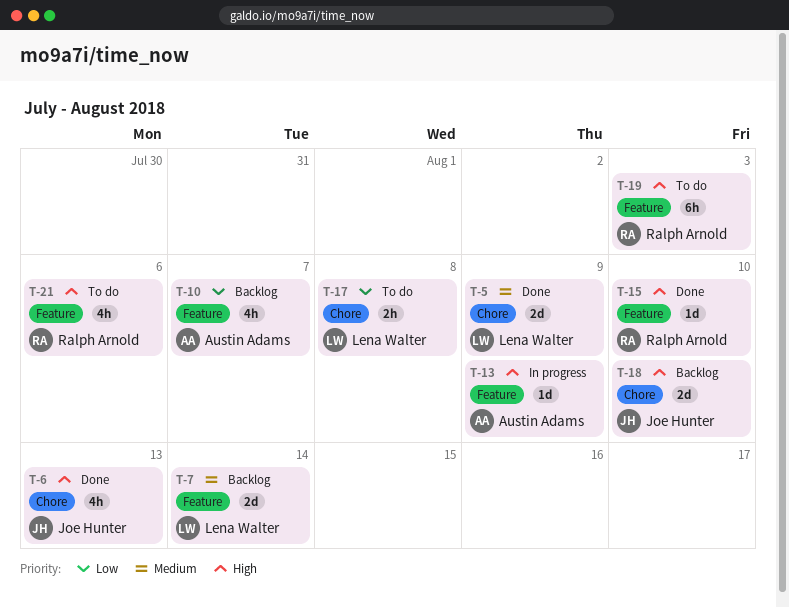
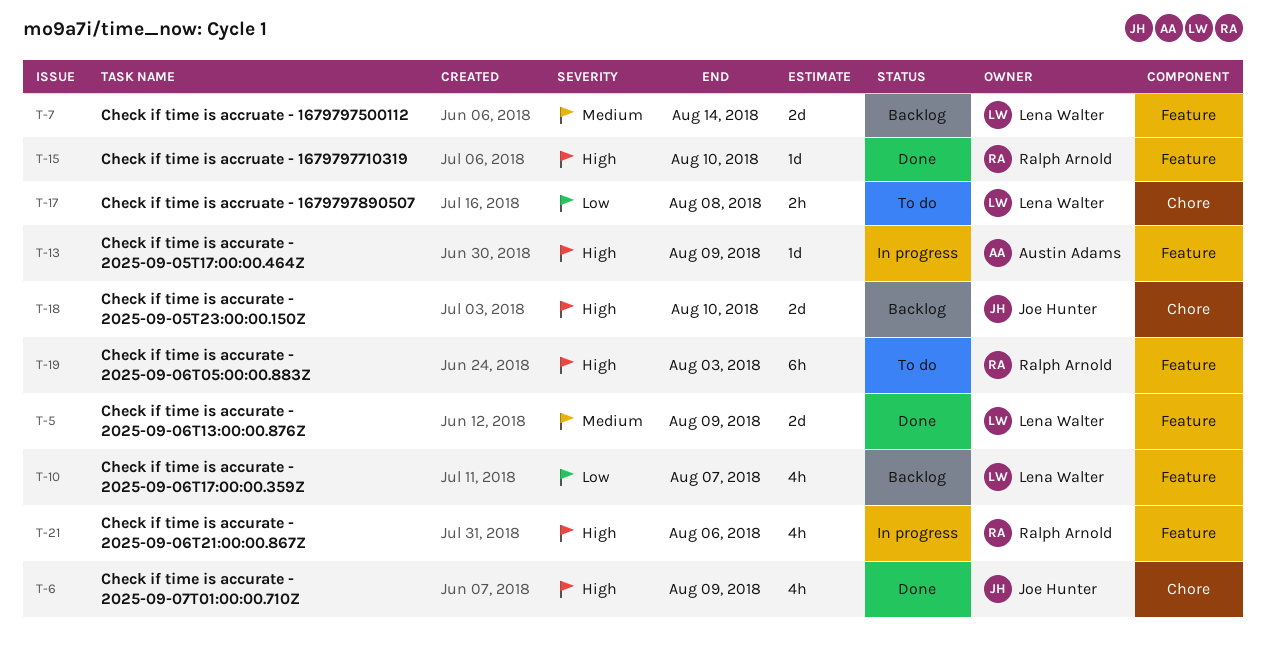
T-5, label: Chore -> Feature
T-6, due: Aug 13 -> Aug 9
T-10, owner: Austin Adams -> Lena Walter
T-21, status: To do -> In progress

